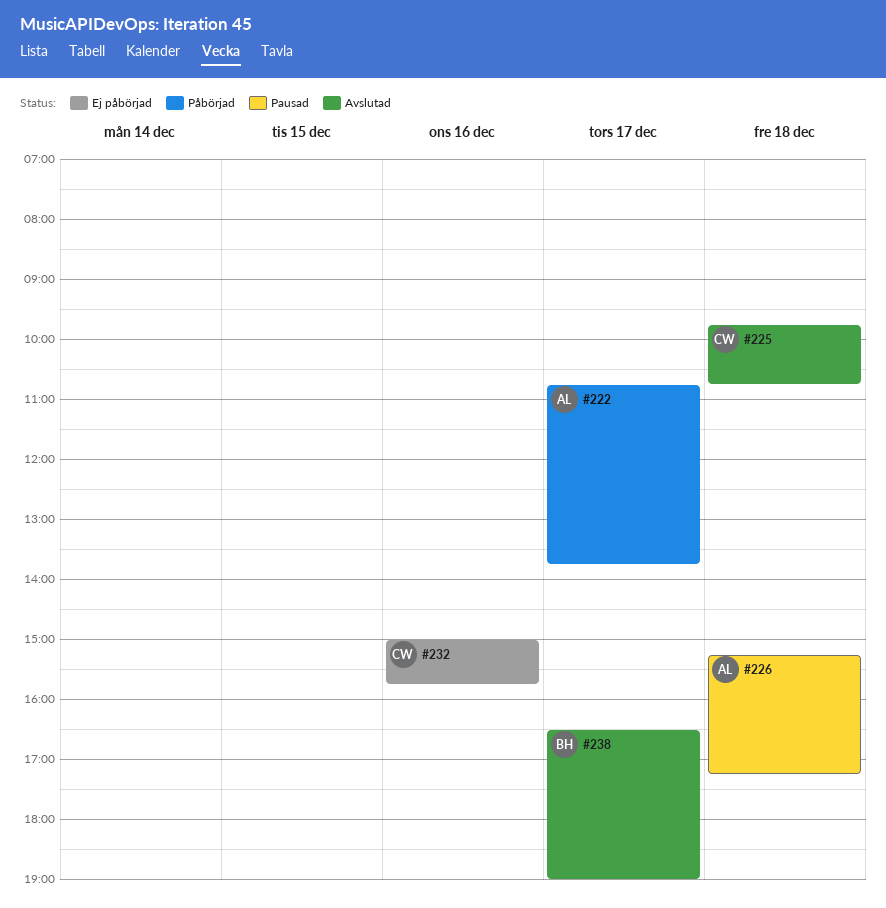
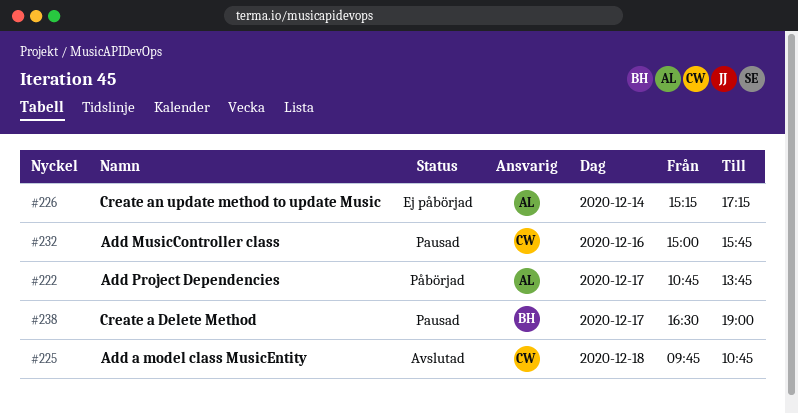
#226, status: Pausad -> Ej påbörjad
#226, day: Dec 18 -> Dec 14
#232, status: Ej påbörjad -> Pausad
#238, status: Avslutad -> Pausad

